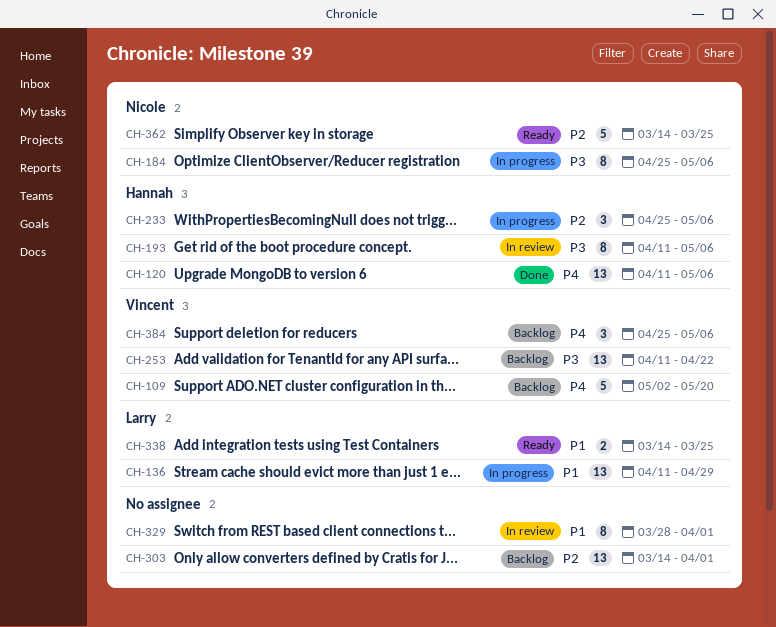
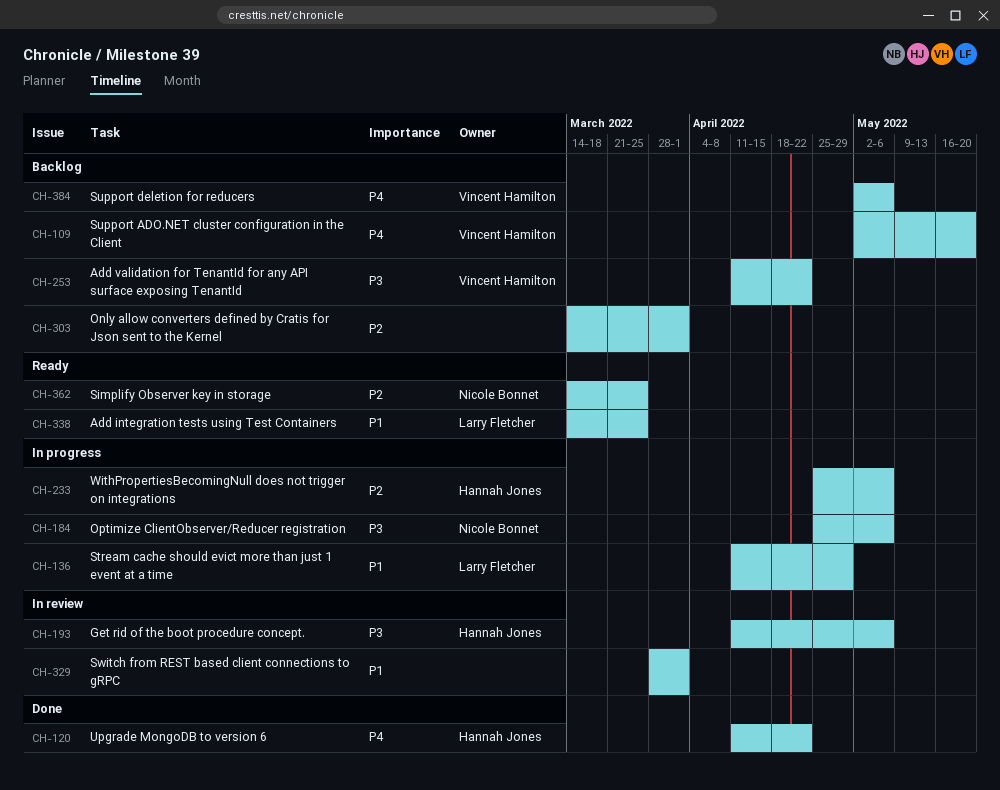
CH-120, due: May 6 -> Apr 22
CH-384, start: Apr 25 -> May 2

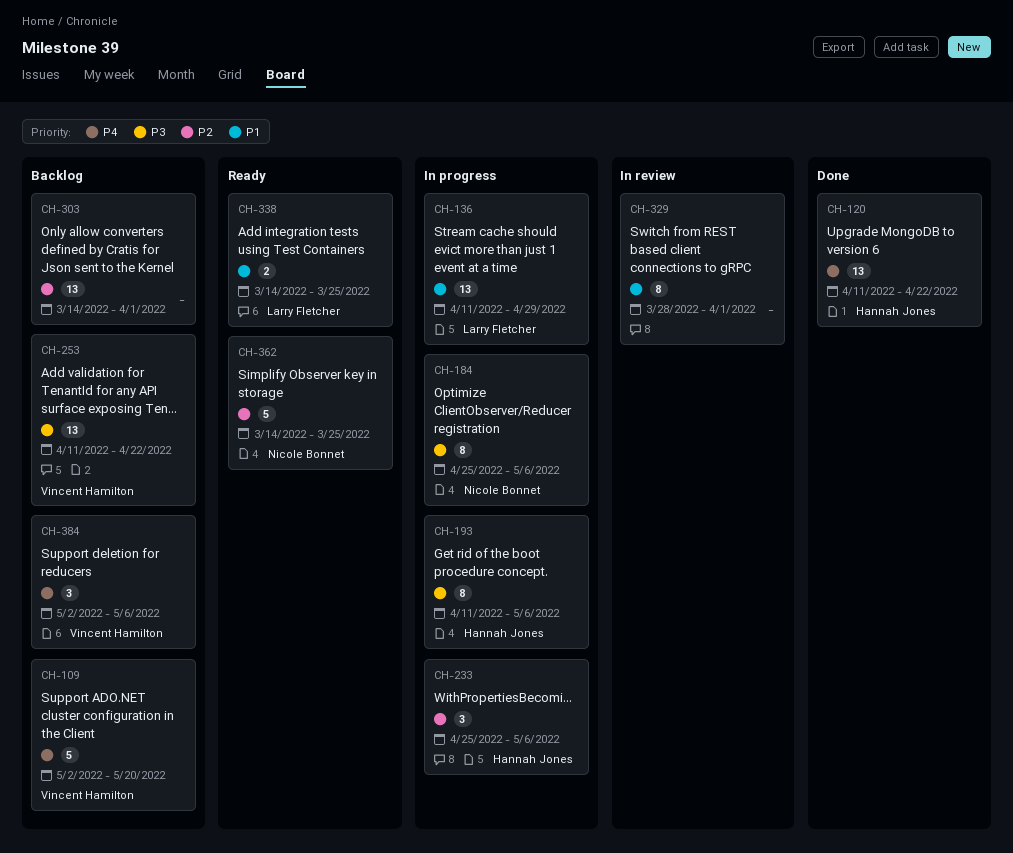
CH-193, status: In review -> In progress

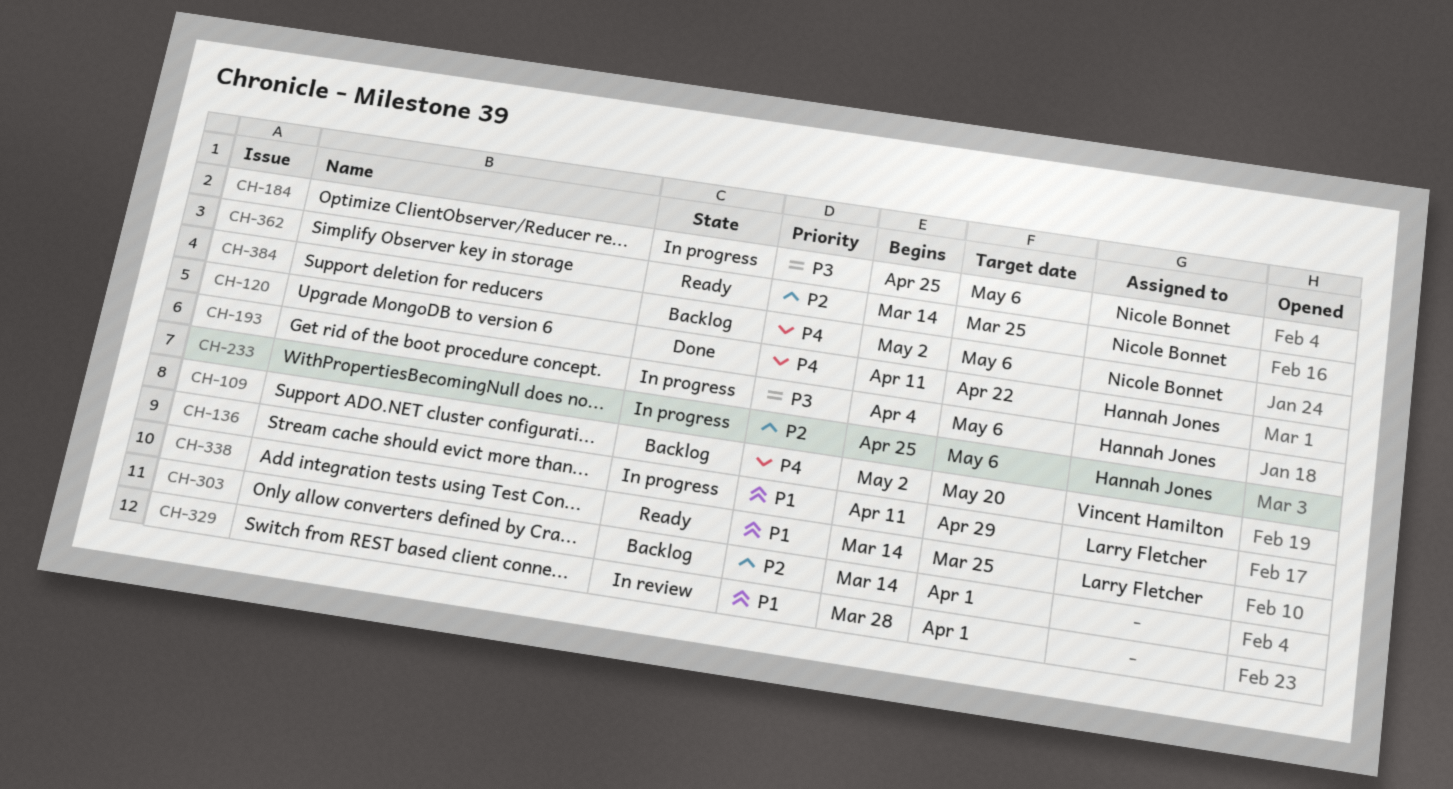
CH-193, start: Apr 11 -> Apr 4
CH-253: present -> none
CH-384, owner: Vincent Hamilton -> Nicole Bonnet

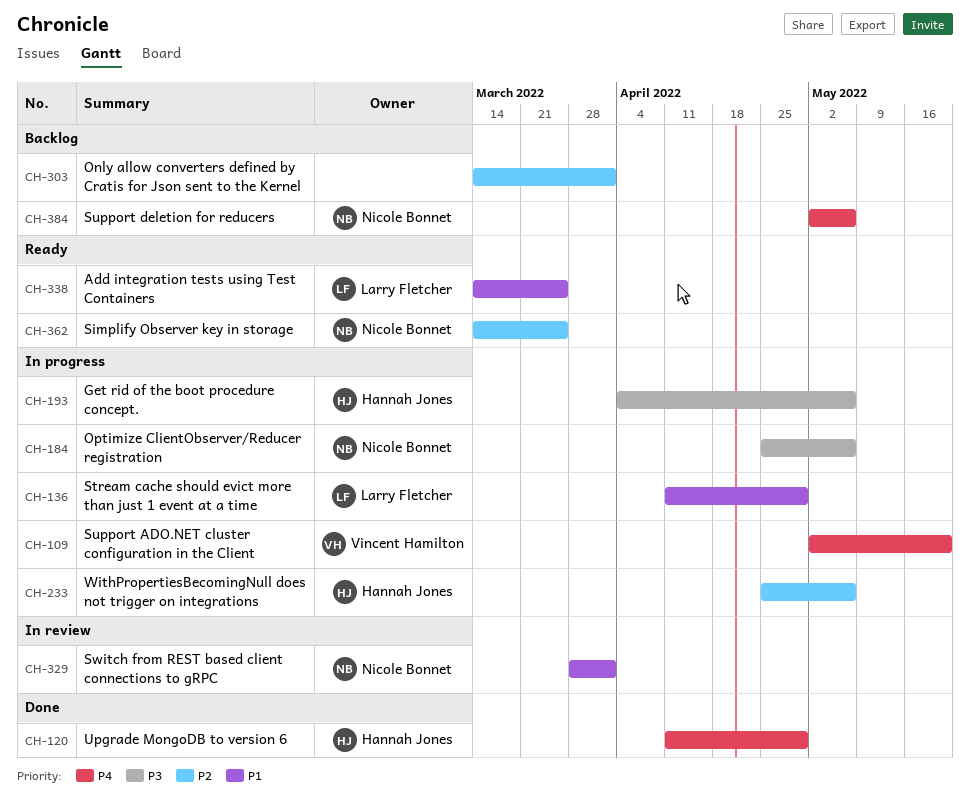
CH-109, status: Backlog -> In progress
CH-120, due: Apr 22 -> Apr 29
CH-329, owner: none -> Nicole Bonnet

